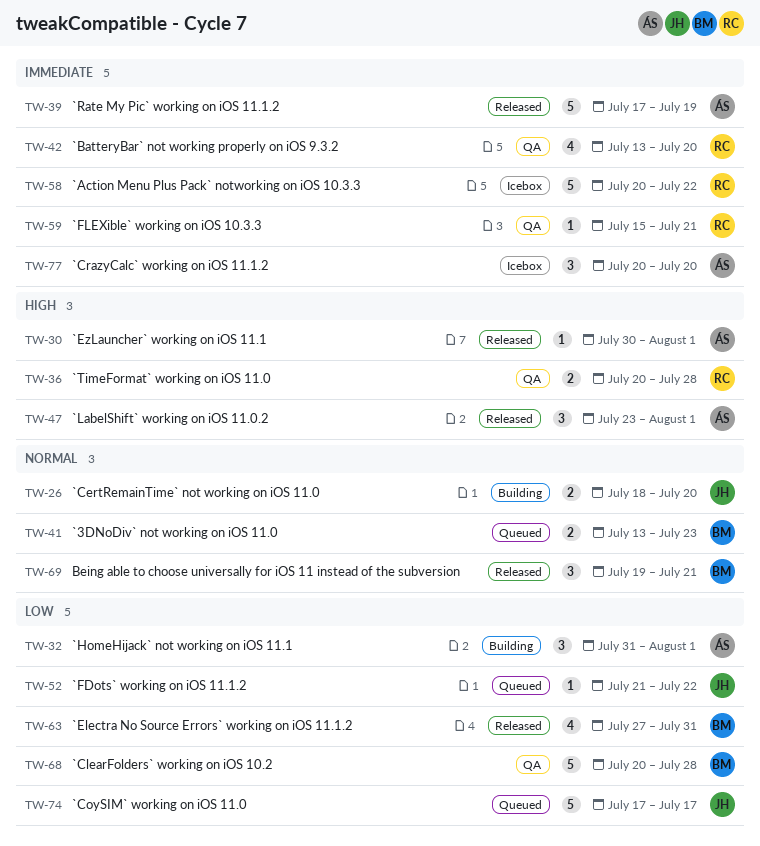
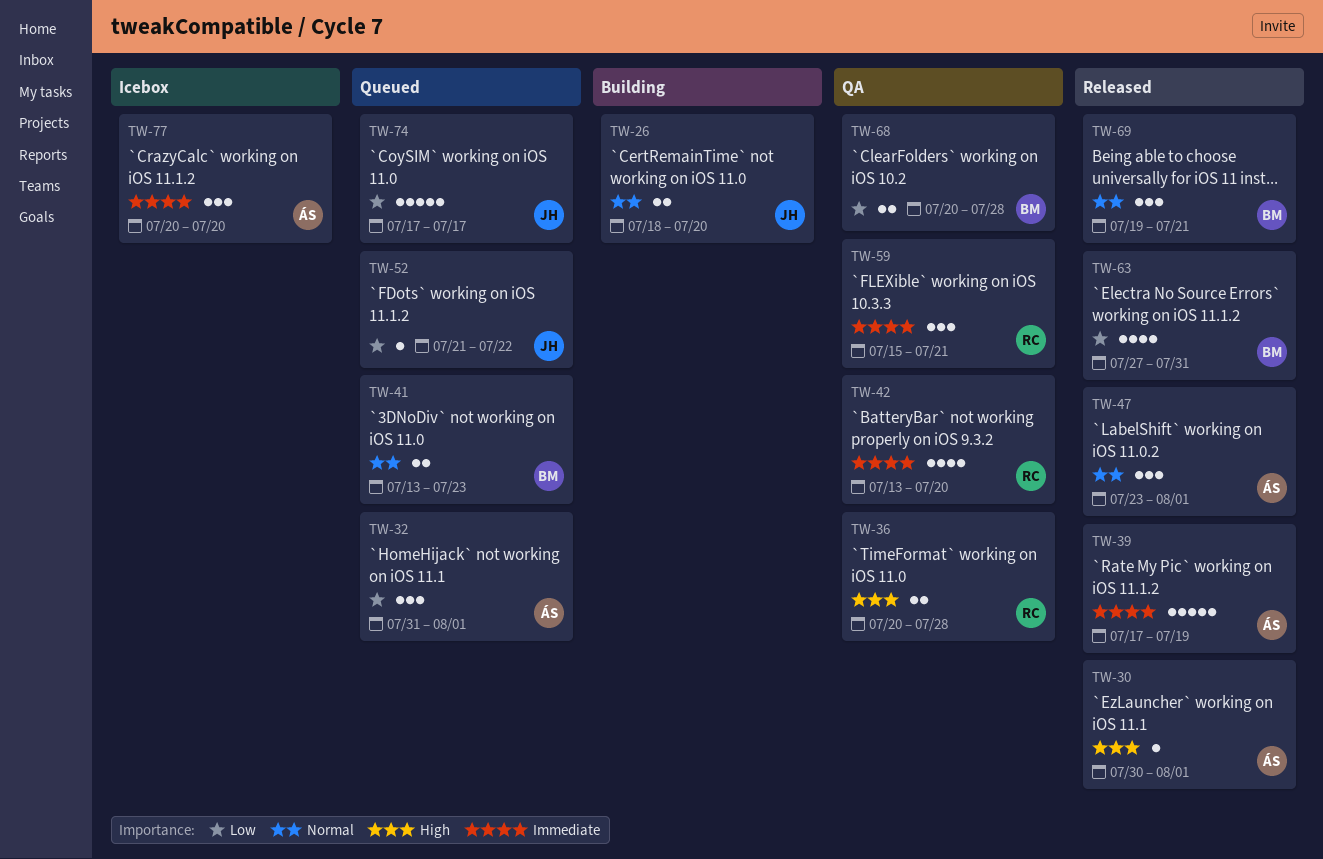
TW-32, status: Building -> Queued
TW-47, priority: High -> Normal
TW-58: present -> none
TW-59, estimate: 1 -> 3
TW-68, estimate: 5 -> 2

